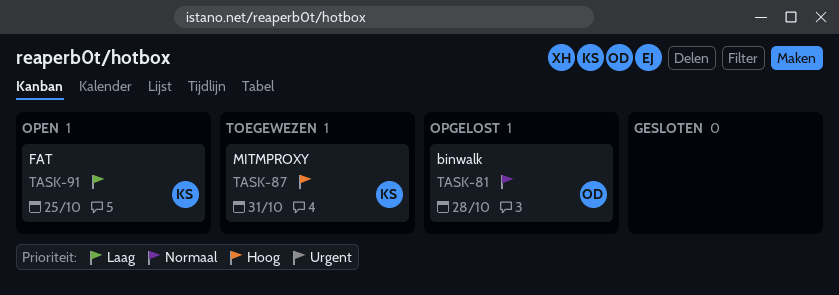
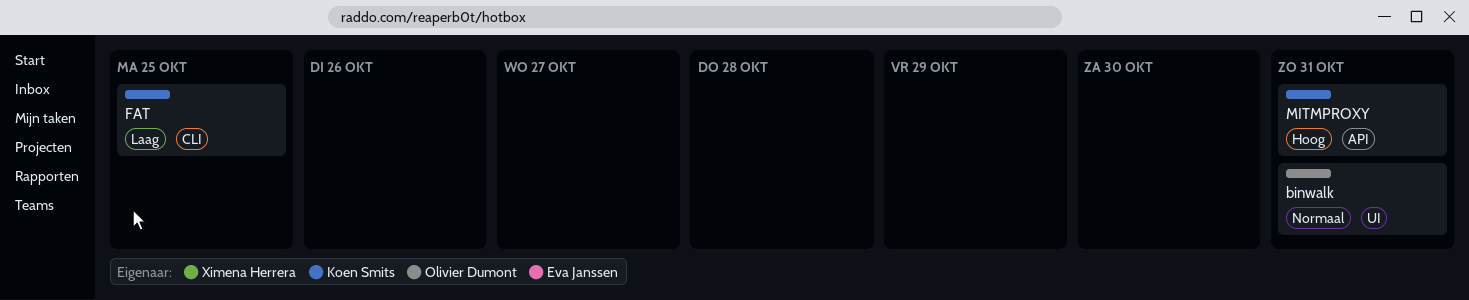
binwalk, due: Oct 28 -> Oct 31

